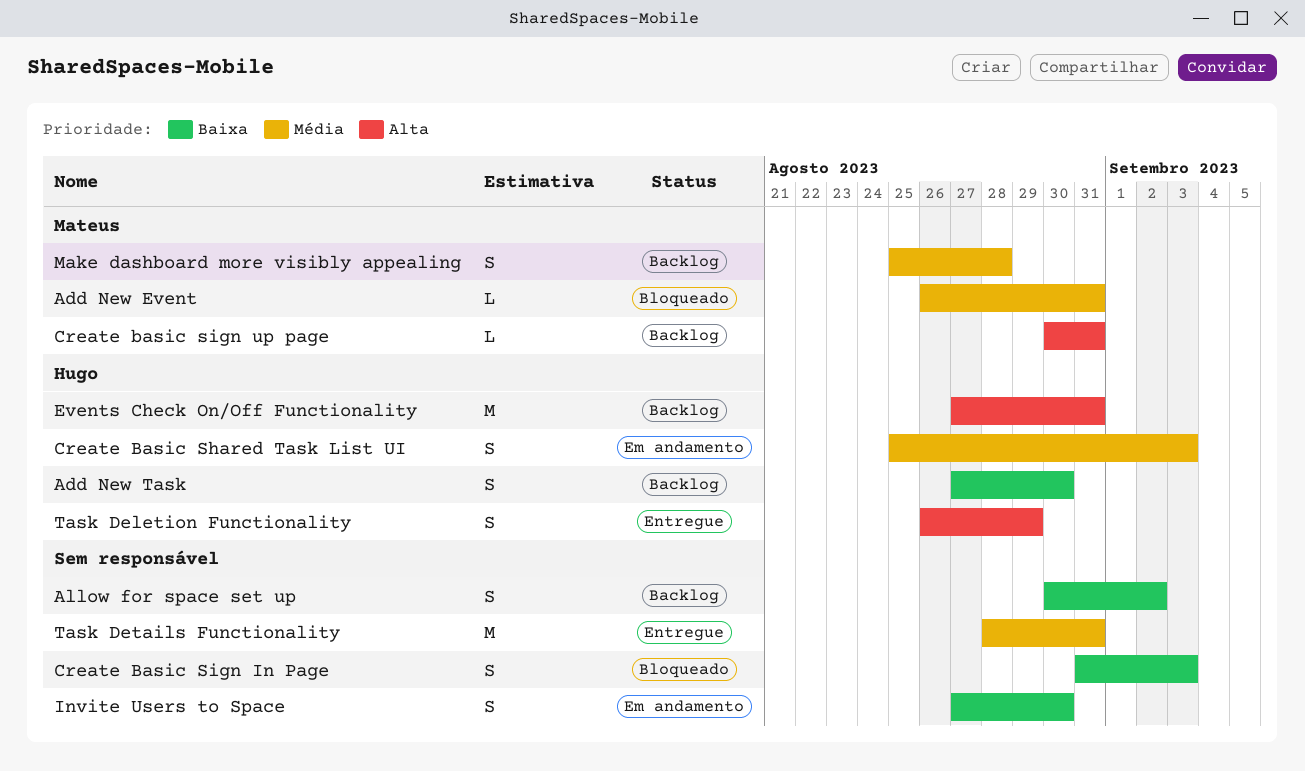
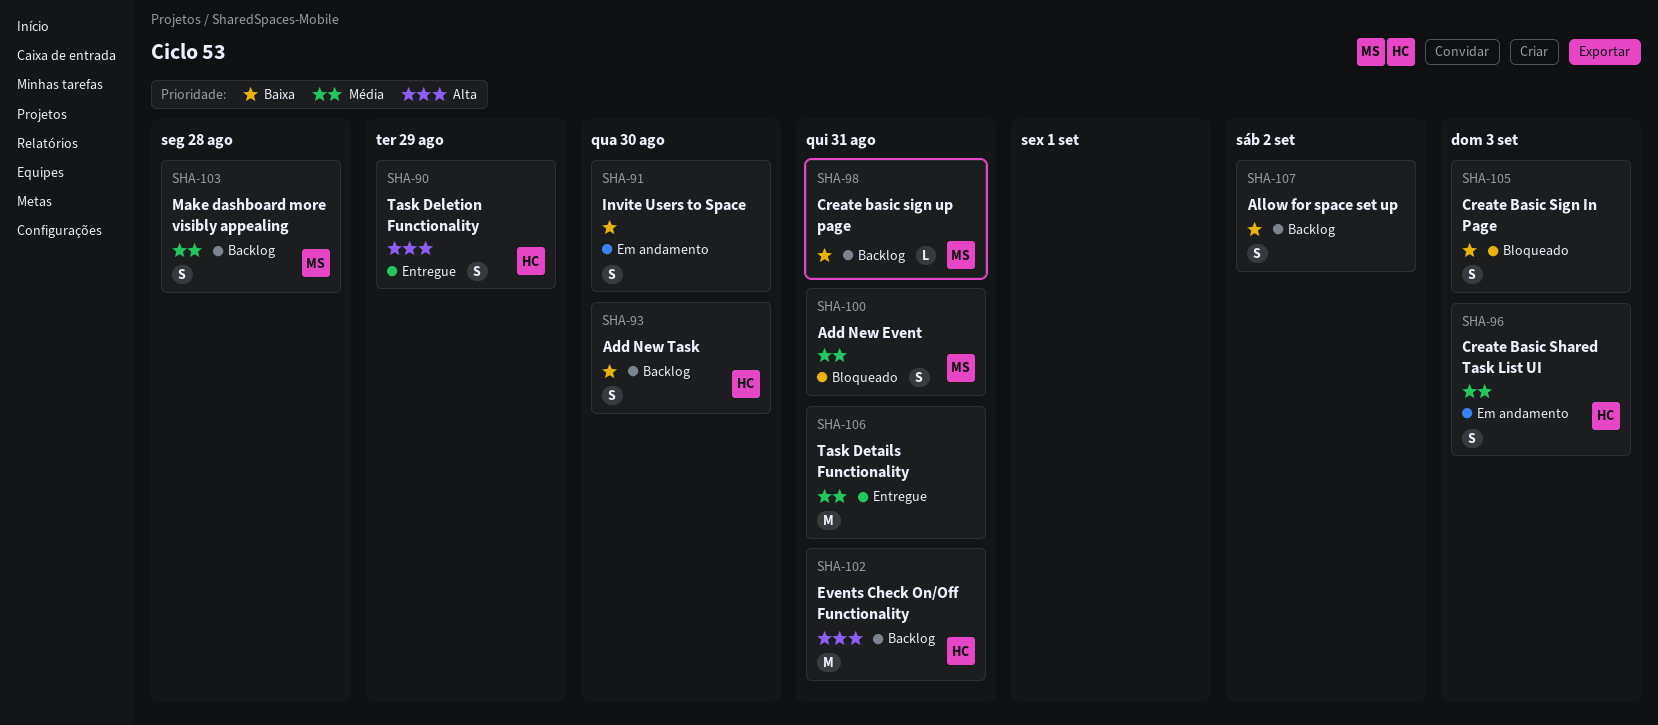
Add New Event, estimate: L -> S
Create basic sign up page, priority: Alta -> Baixa

